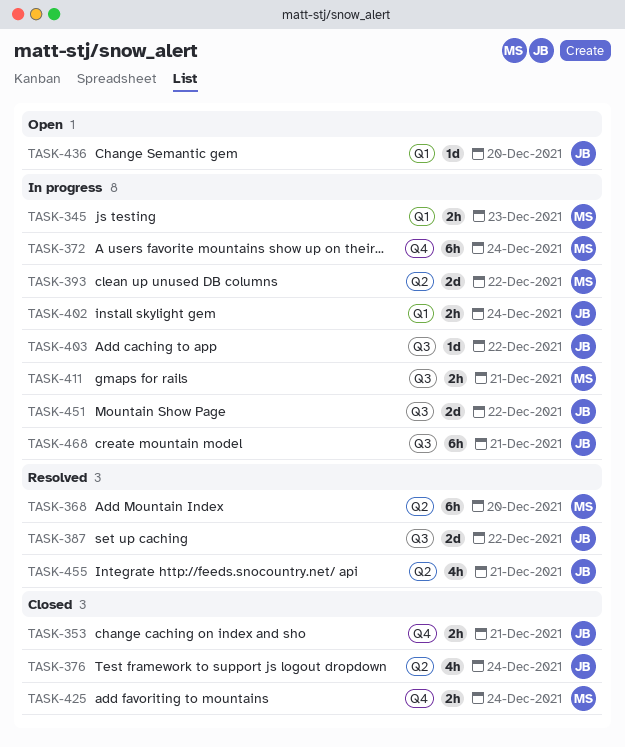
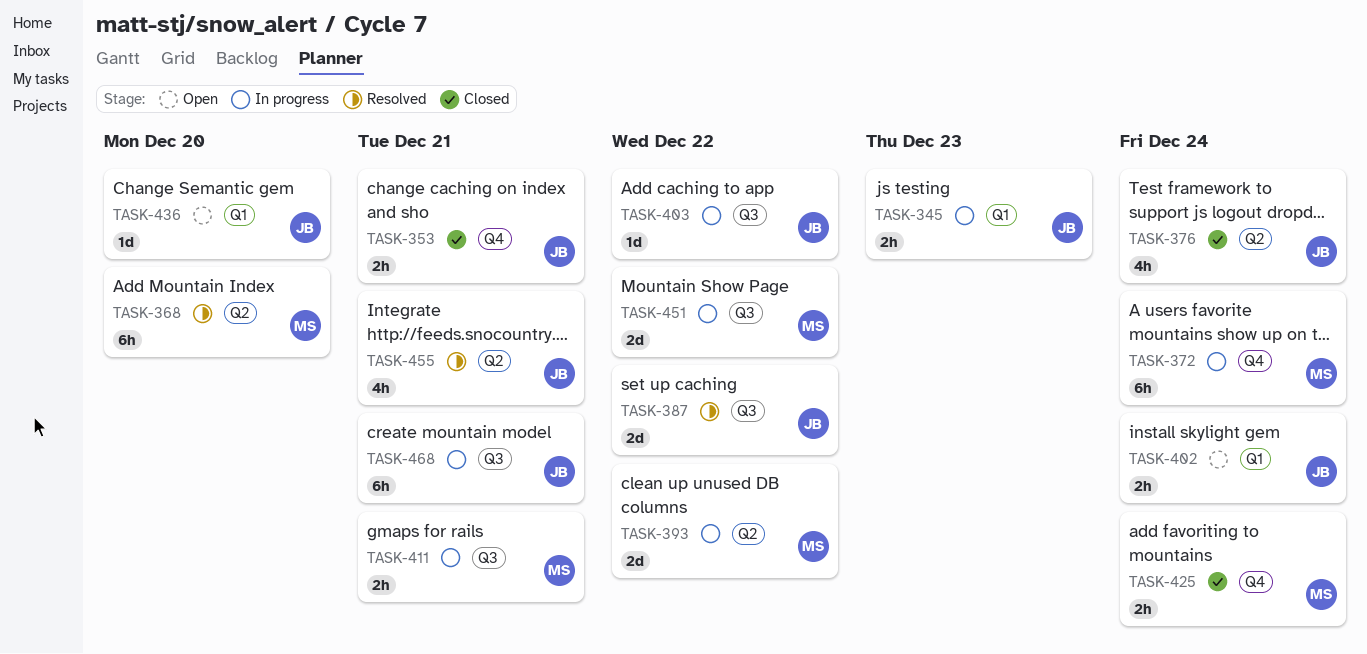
TASK-345, owner: MS -> JB
TASK-402, status: In progress -> Open
TASK-451, owner: JB -> MS

